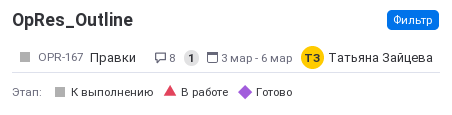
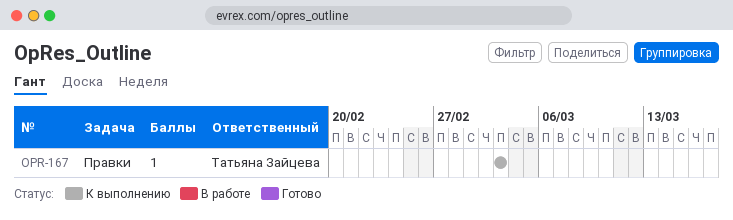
OPR-167, due: Mar 6 -> Mar 3

